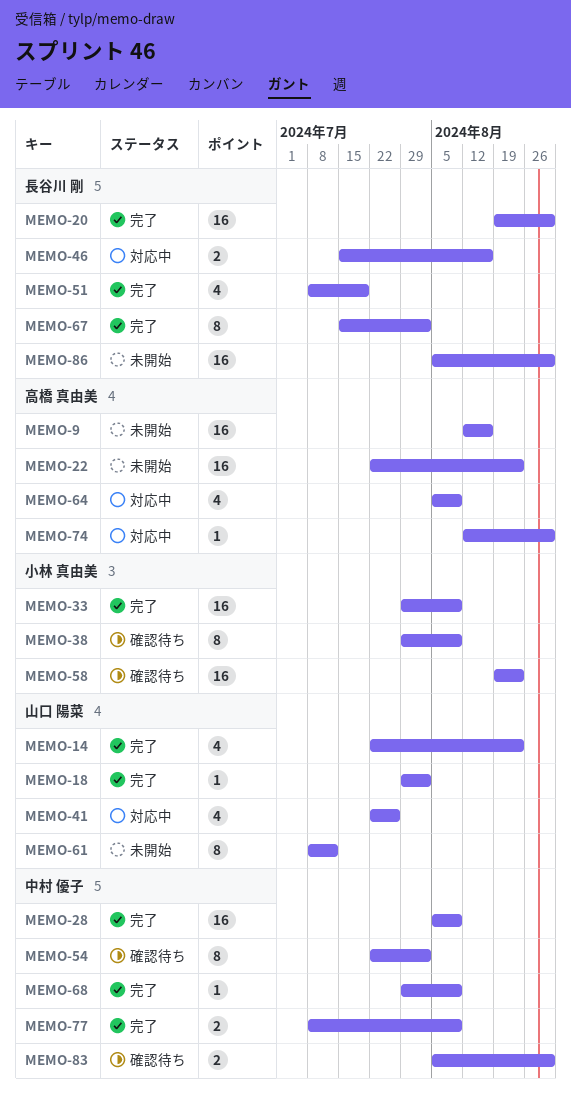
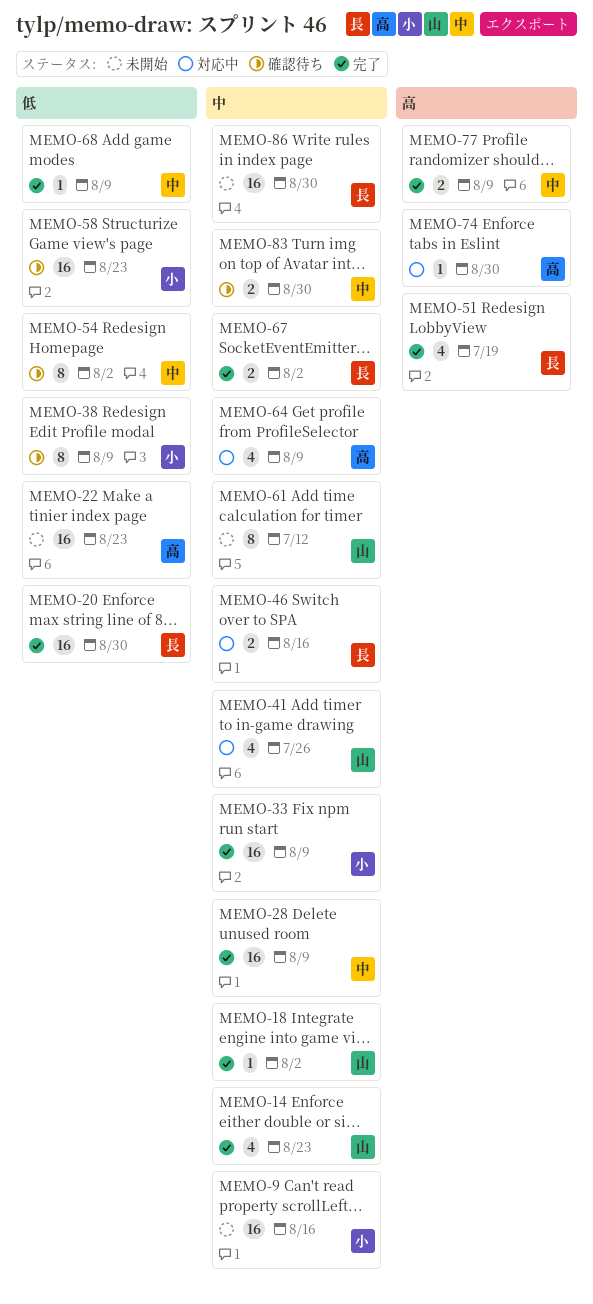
MEMO-9, owner: 高橋 真由美 -> 小林 真由美
MEMO-67, estimate: 8 -> 2

